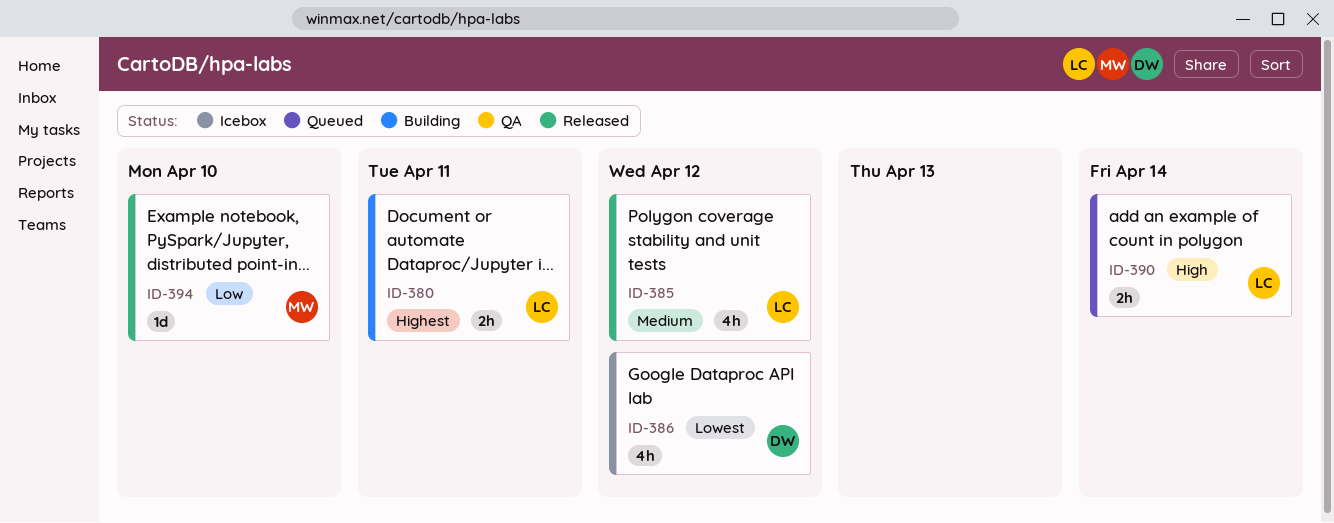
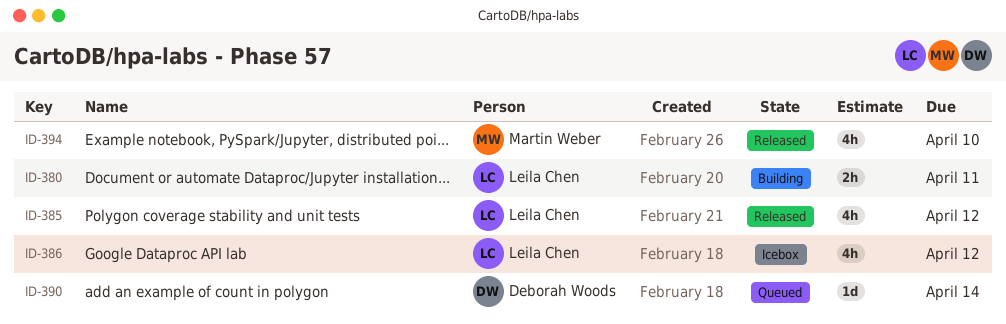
ID-386, owner: Deborah Woods -> Leila Chen
ID-390, owner: Leila Chen -> Deborah Woods
ID-390, estimate: 2h -> 1d
ID-394, estimate: 1d -> 4h

